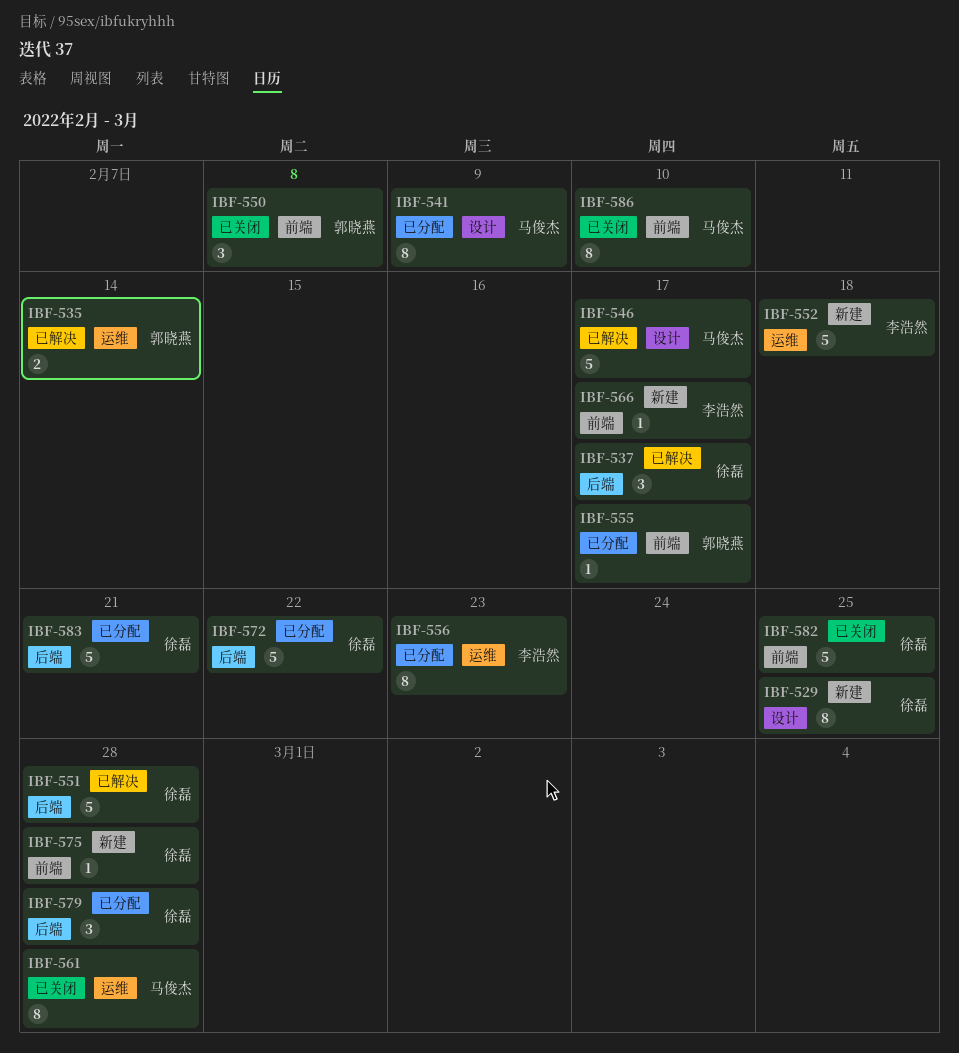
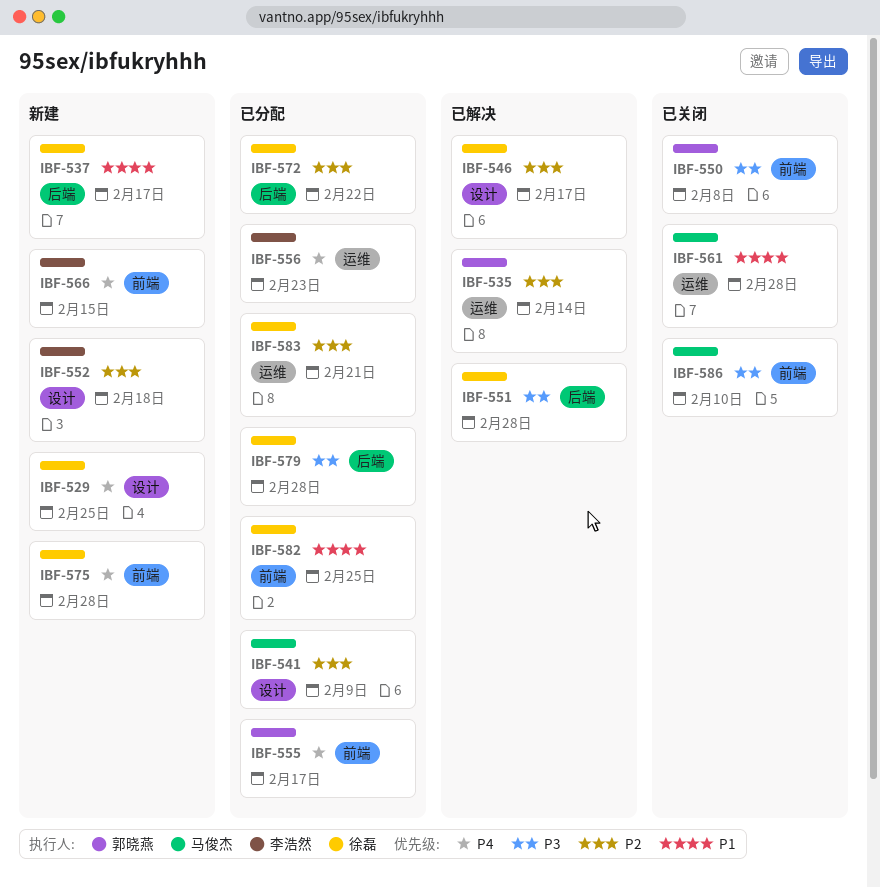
IBF-537, status: 已解决 -> 新建
IBF-546, owner: 马俊杰 -> 徐磊
IBF-552, label: 运维 -> 设计
IBF-566, due: Feb 17 -> Feb 15
IBF-582, status: 已关闭 -> 已分配
IBF-583, label: 后端 -> 运维

